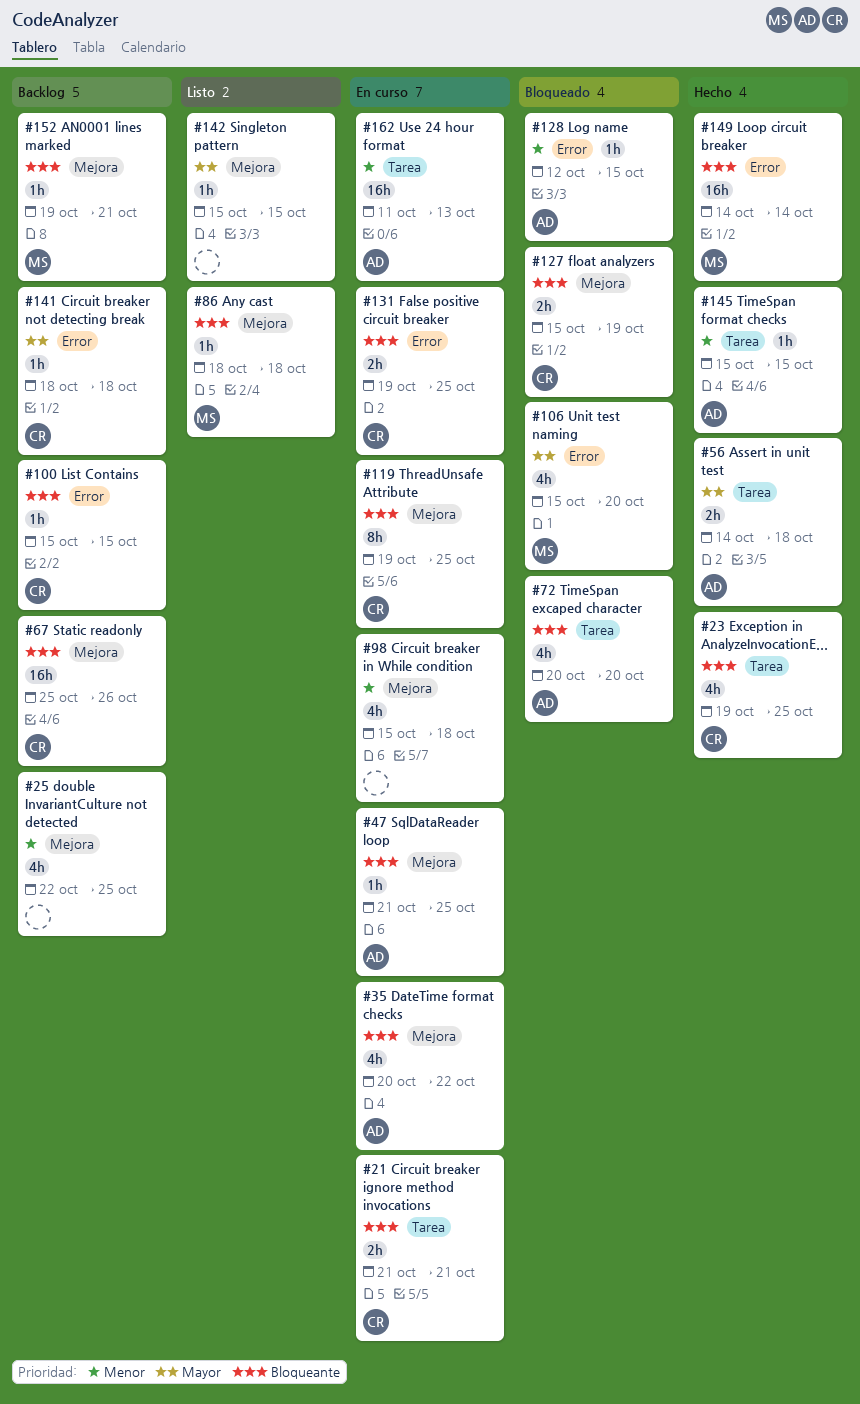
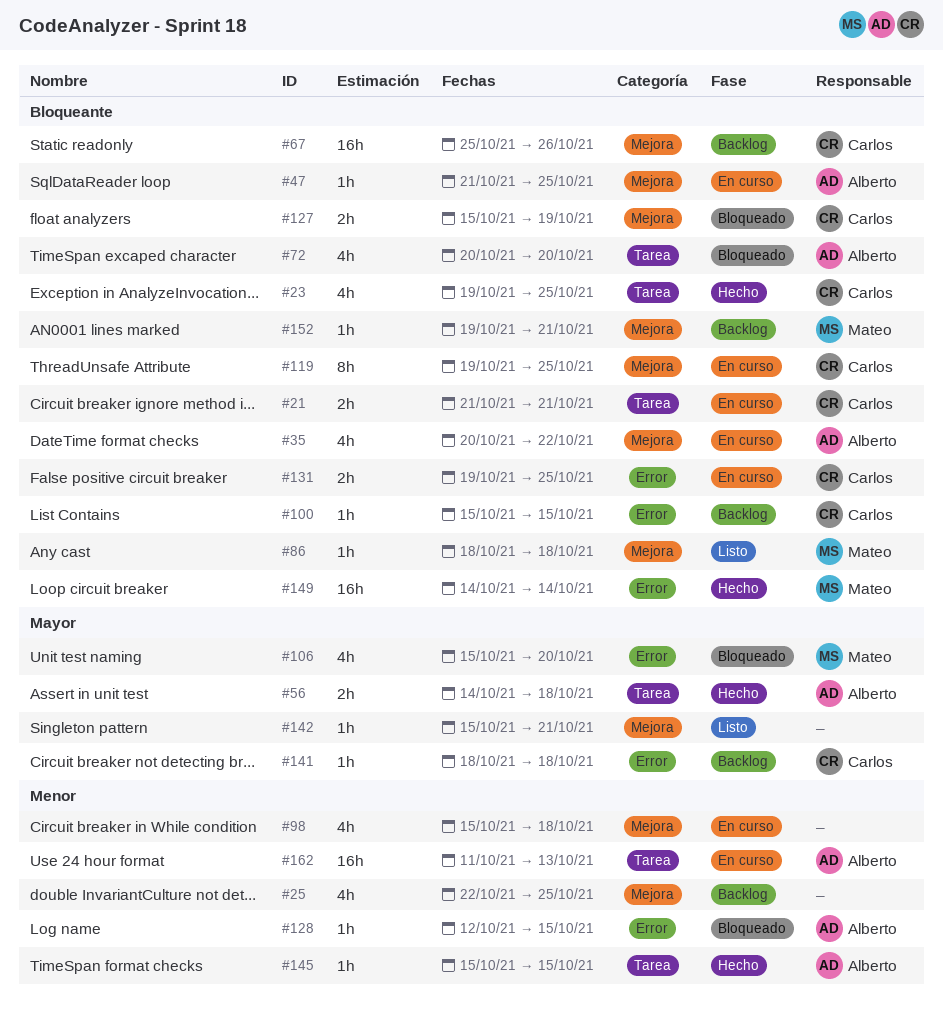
#142, due: Oct 15 -> Oct 21

